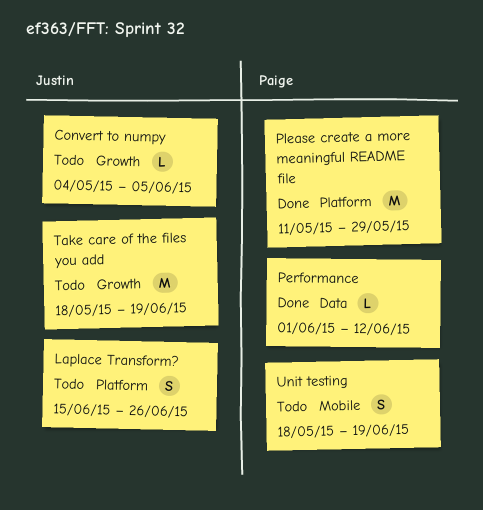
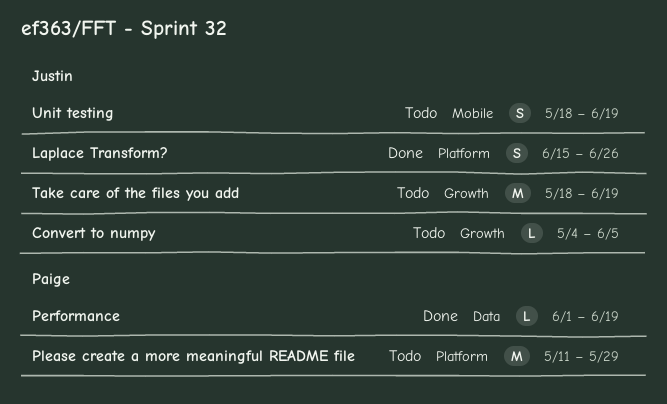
Laplace Transform?, status: Todo -> Done
Performance, due: Jun 12 -> Jun 19
Please create a more meaningful README file, status: Done -> Todo
Unit testing, owner: Paige -> Justin

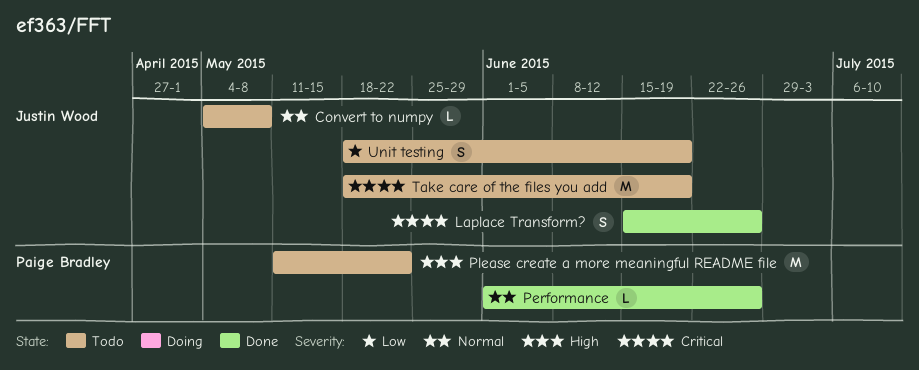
Convert to numpy, due: Jun 5 -> May 8
Performance, due: Jun 19 -> Jun 26
Please create a more meaningful README file, due: May 29 -> May 22

